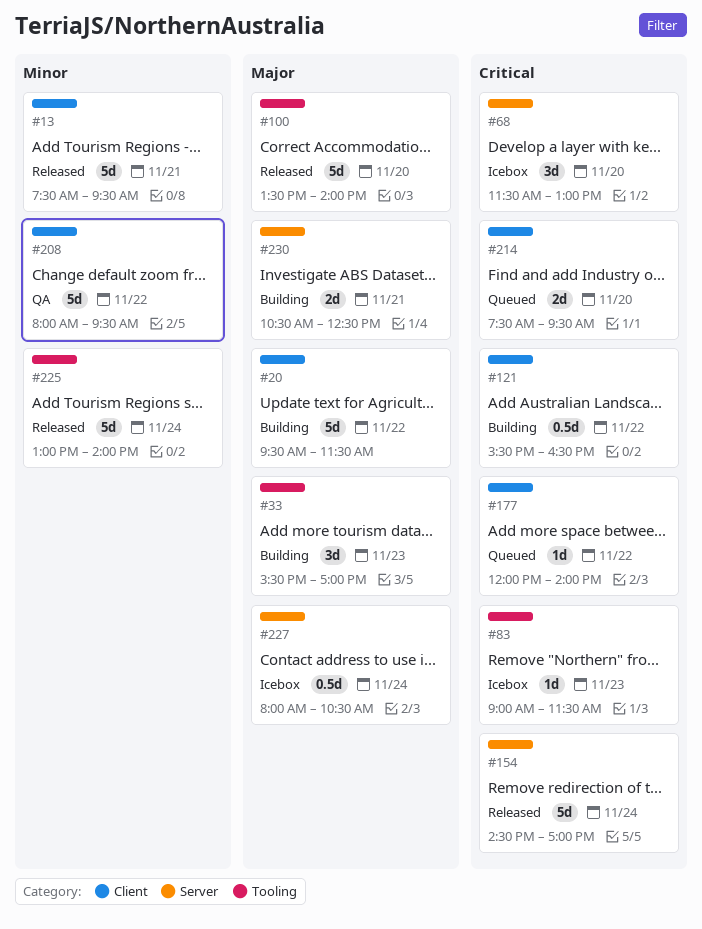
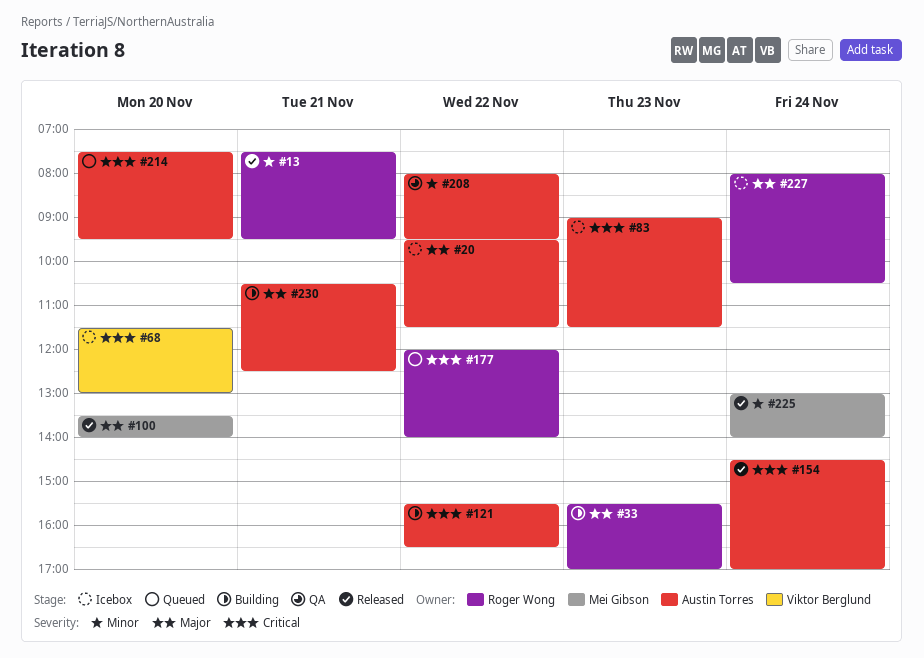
#20, status: Building -> Icebox

